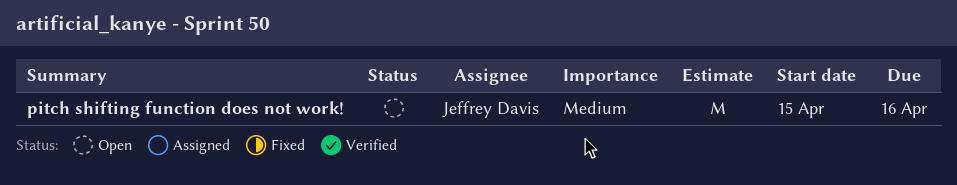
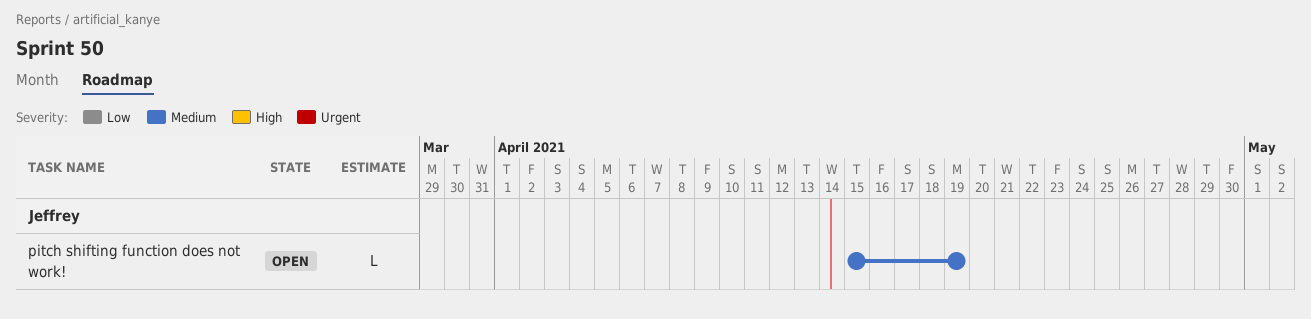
pitch shifting function does not work!, estimate: M -> L
pitch shifting function does not work!, due: Apr 16 -> Apr 19

